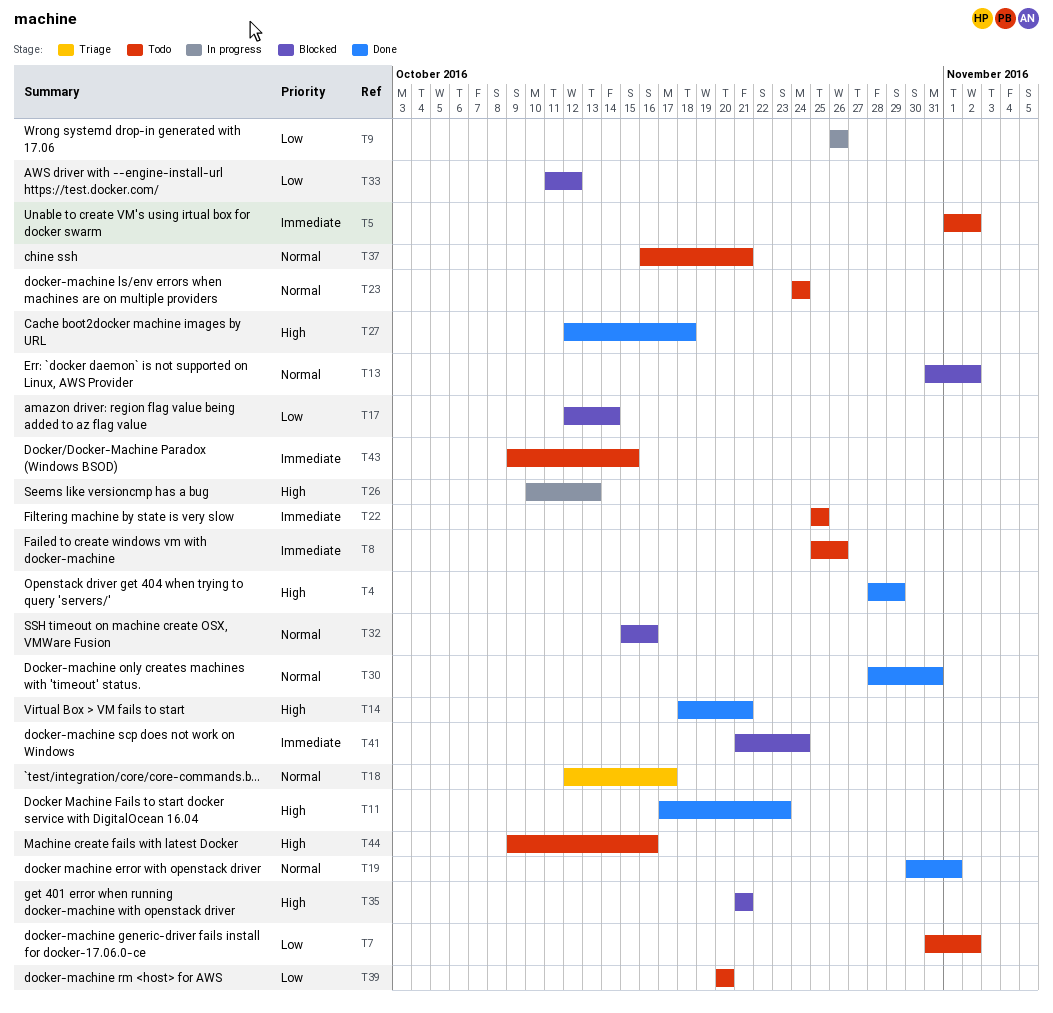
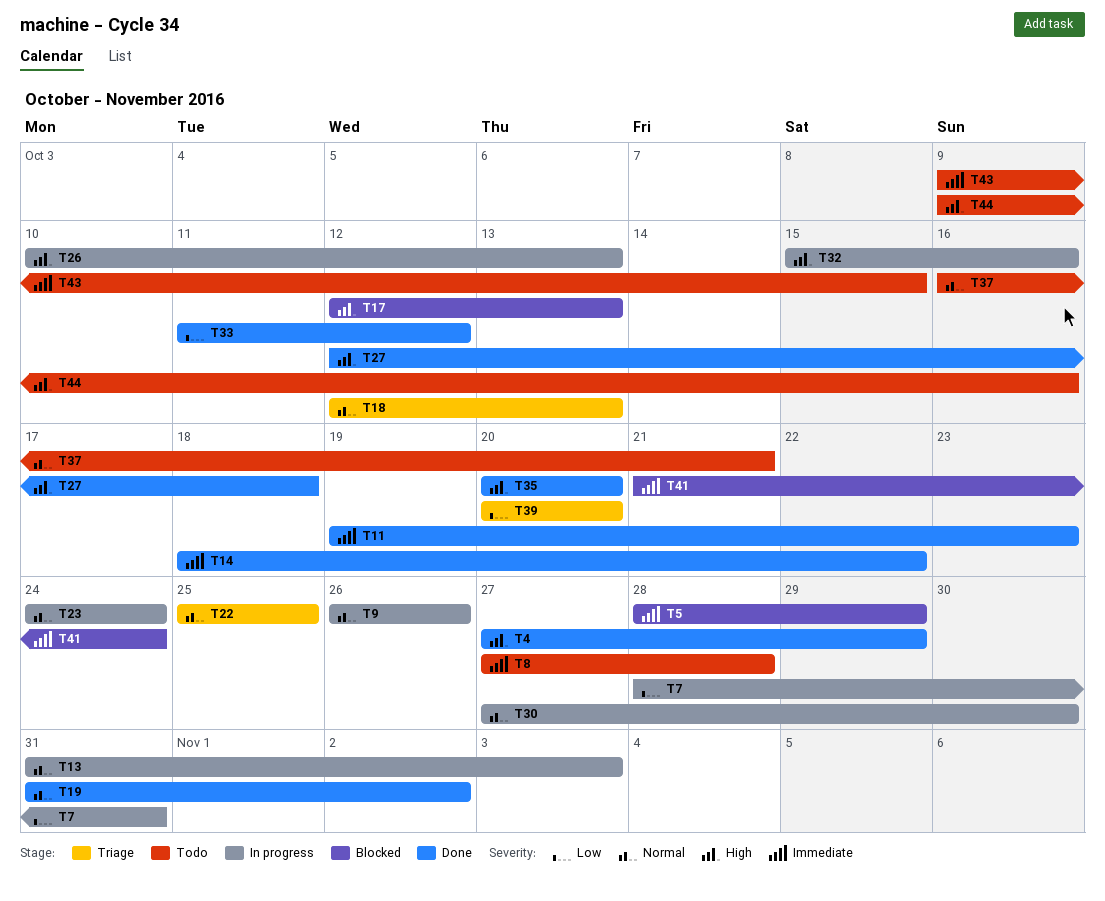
T4, start: Oct 28 -> Oct 27
T5, status: Todo -> Blocked
T5, start: Nov 1 -> Oct 28
T5, due: Nov 2 -> Oct 29
T7, status: Todo -> In progress
T7, start: Oct 31 -> Oct 28
T7, due: Nov 2 -> Oct 31
T8, start: Oct 25 -> Oct 27
T8, due: Oct 26 -> Oct 28
T9, priority: Low -> Normal
T11, priority: High -> Immediate
T11, start: Oct 17 -> Oct 19
T13, status: Blocked -> In progress
T13, due: Nov 2 -> Nov 3
T14, priority: High -> Immediate
T14, due: Oct 21 -> Oct 22
T17, priority: Low -> High
T17, due: Oct 14 -> Oct 13
T18, due: Oct 17 -> Oct 13
T19, start: Oct 30 -> Oct 31
T19, due: Nov 1 -> Nov 2
T22, status: Todo -> Triage
T22, priority: Immediate -> Normal
T23, status: Todo -> In progress
T30, status: Done -> In progress
T30, start: Oct 28 -> Oct 27
T30, due: Oct 31 -> Oct 30
T32, status: Blocked -> In progress
T32, priority: Normal -> High
T33, status: Blocked -> Done
T35, status: Blocked -> Done
T35, start: Oct 21 -> Oct 20
T35, due: Oct 21 -> Oct 20
T39, status: Todo -> Triage

